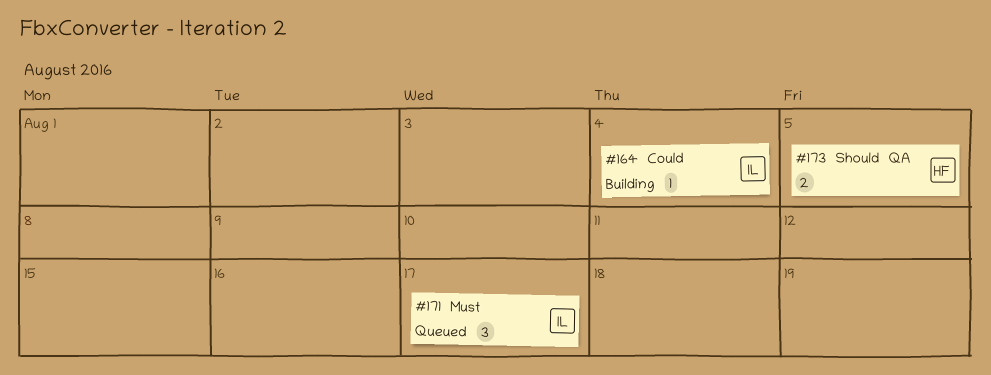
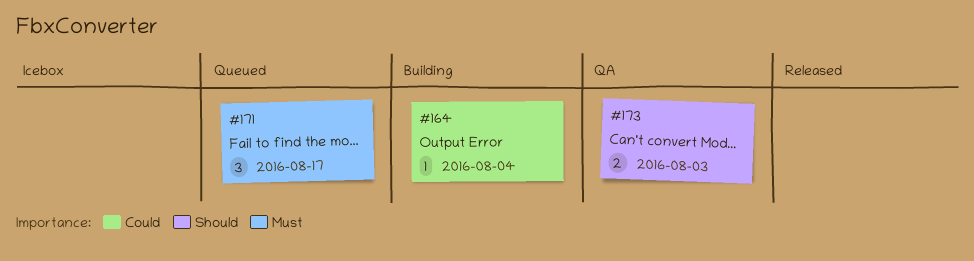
#173, due: Aug 5 -> Aug 3

